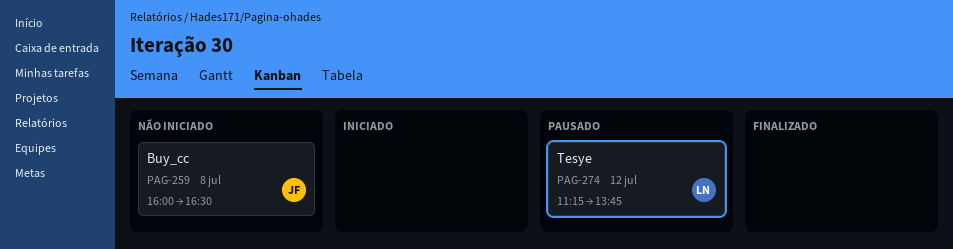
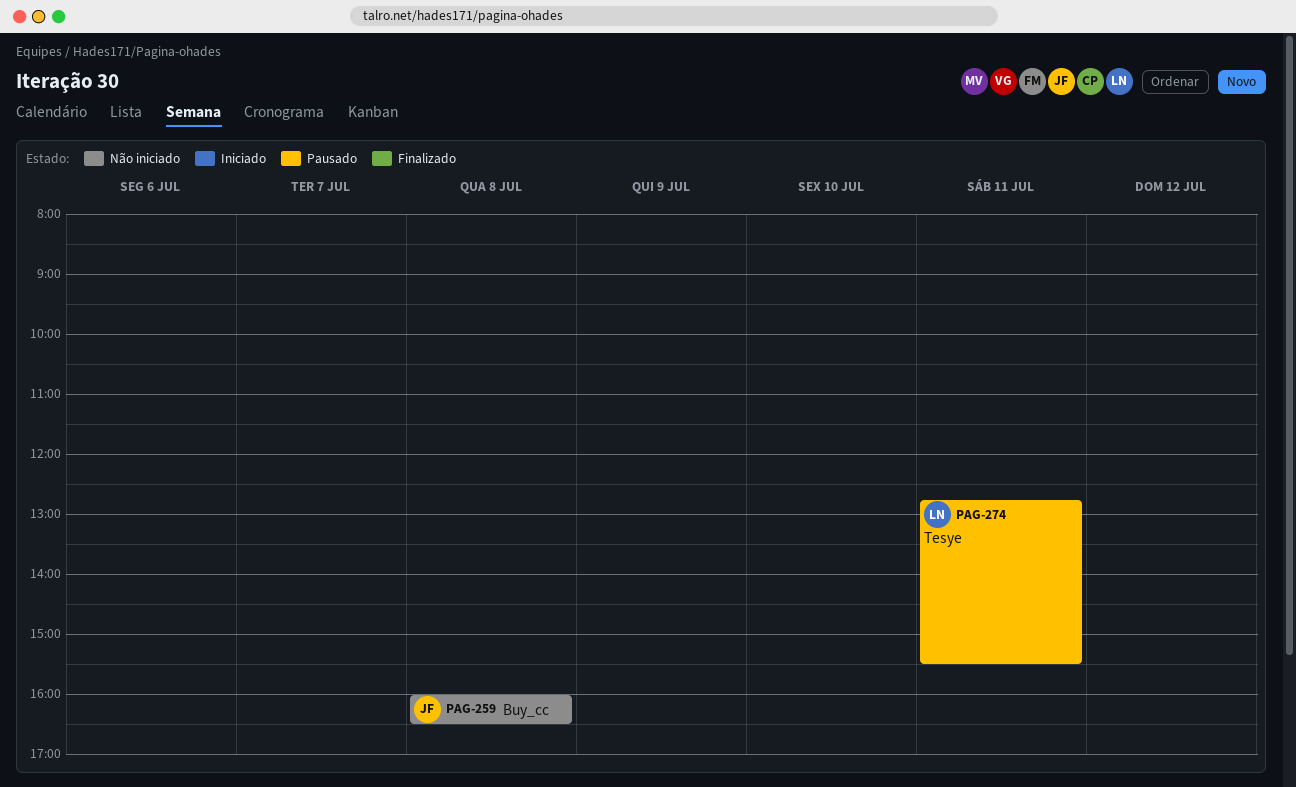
PAG-274, day: Jul 12 -> Jul 11
PAG-274, begins: 11:15 -> 12:45
PAG-274, ends: 13:45 -> 15:30

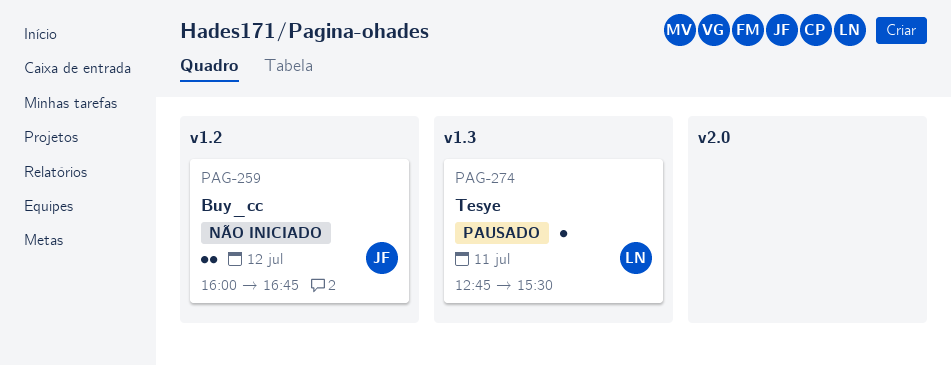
PAG-259, day: Jul 8 -> Jul 12
PAG-259, ends: 16:30 -> 16:45

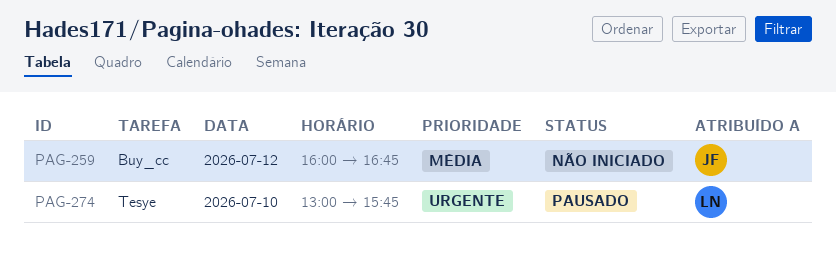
PAG-274, day: Jul 11 -> Jul 10
PAG-274, begins: 12:45 -> 13:00
PAG-274, ends: 15:30 -> 15:45

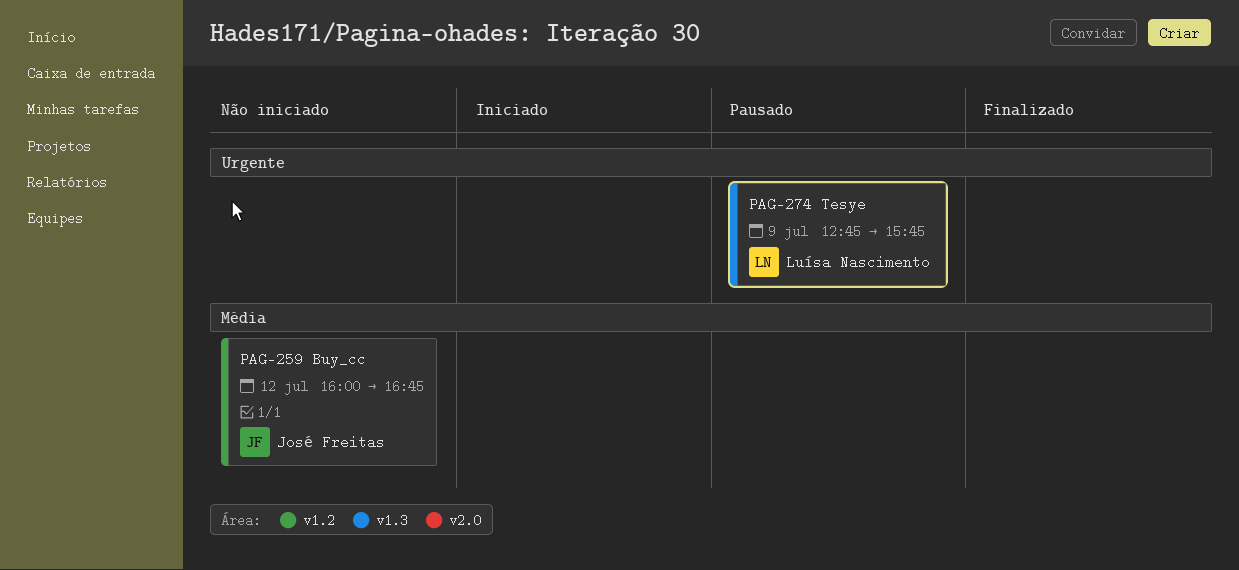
PAG-274, day: Jul 10 -> Jul 9
PAG-274, begins: 13:00 -> 12:45

